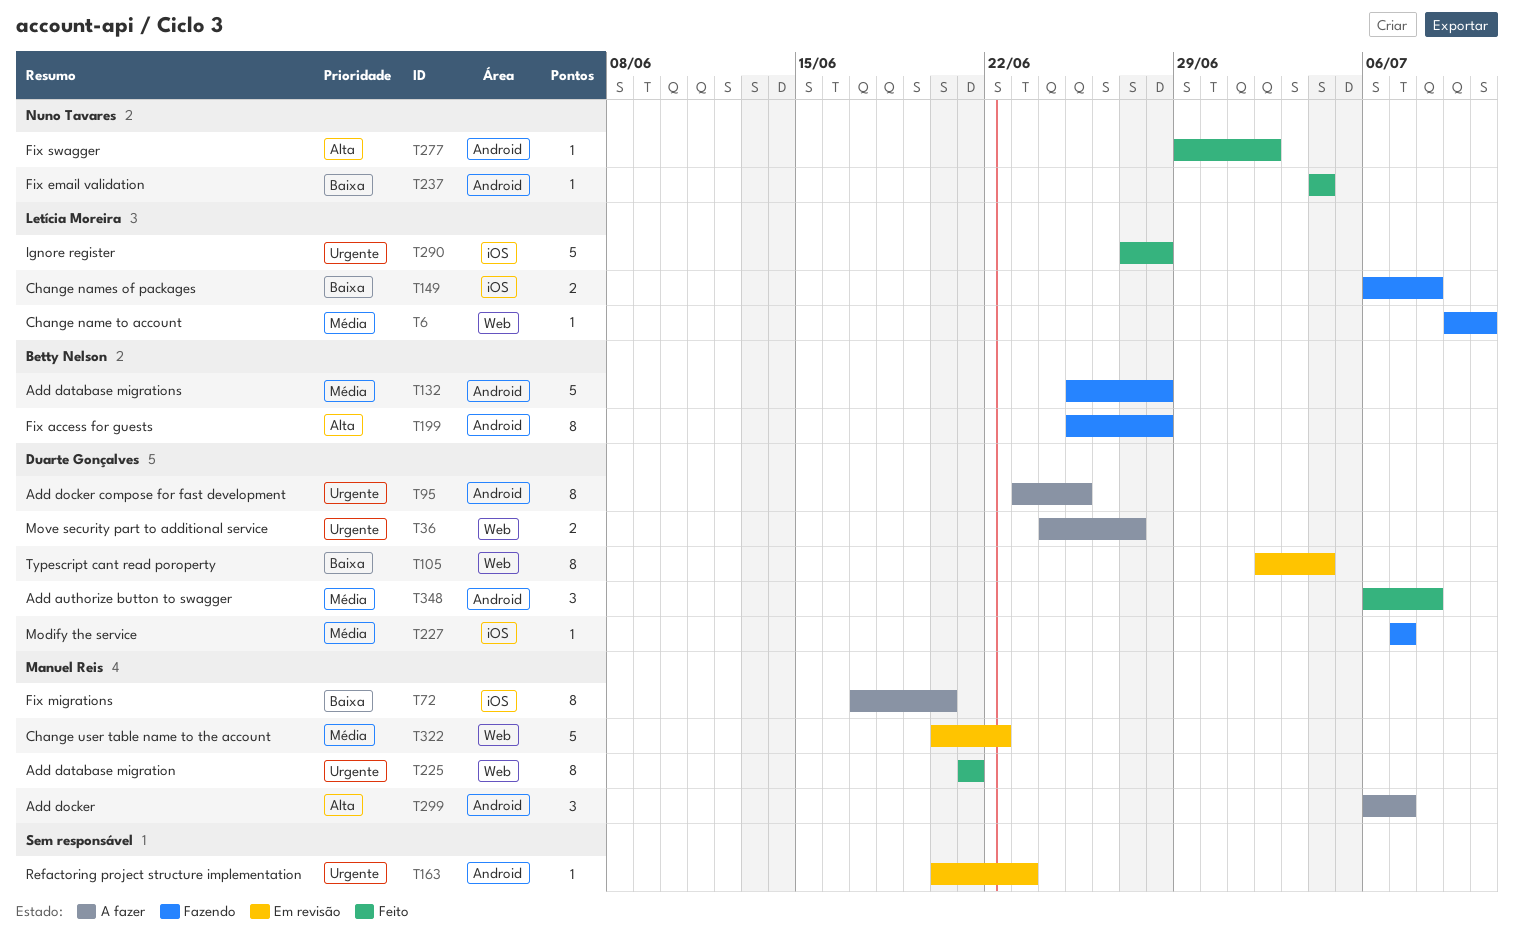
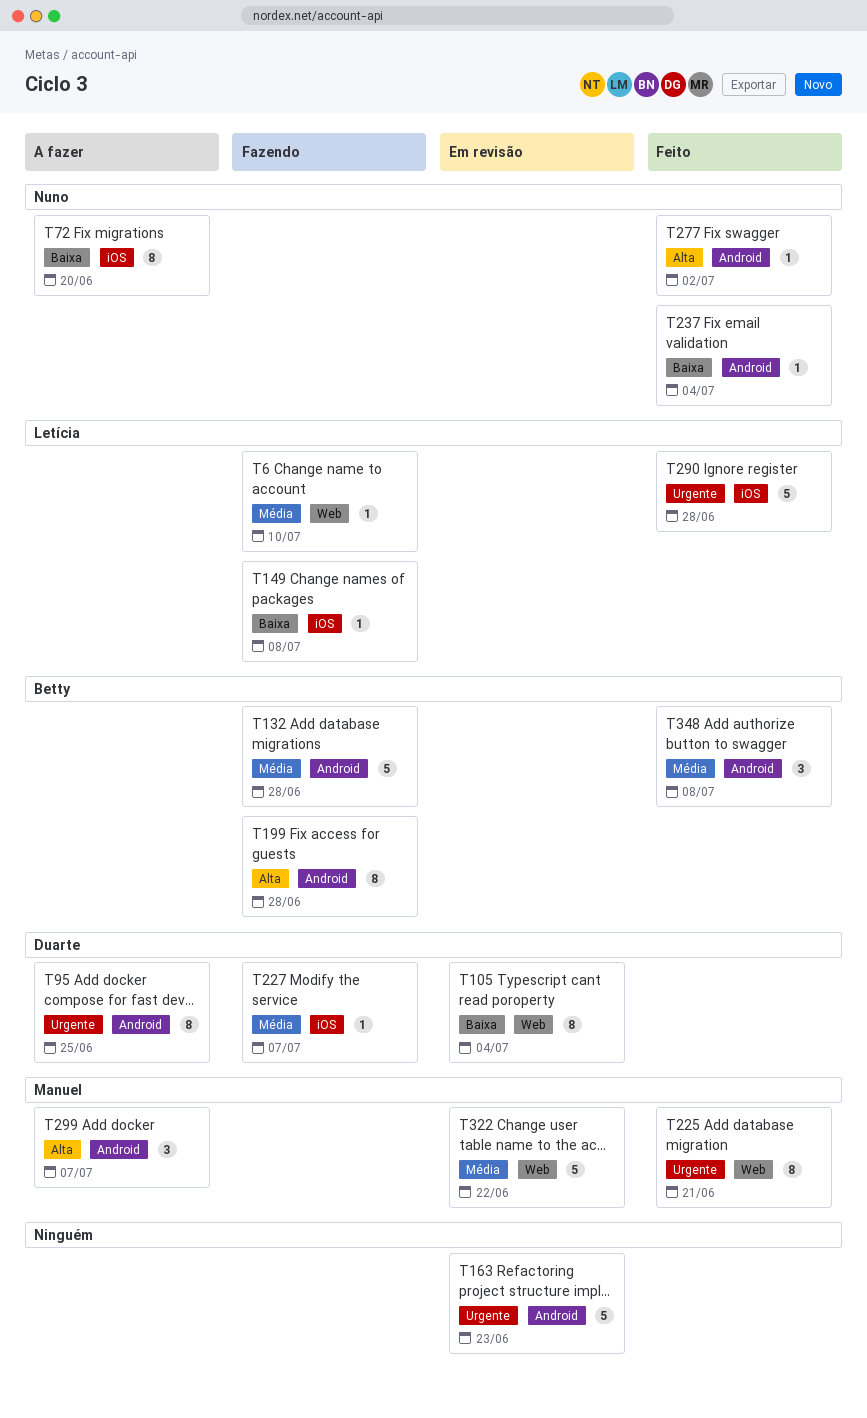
T36: present -> none
T72, owner: Manuel Reis -> Nuno Tavares
T149, estimate: 2 -> 1
T163, estimate: 1 -> 5
T348, owner: Duarte Gonçalves -> Betty Nelson

